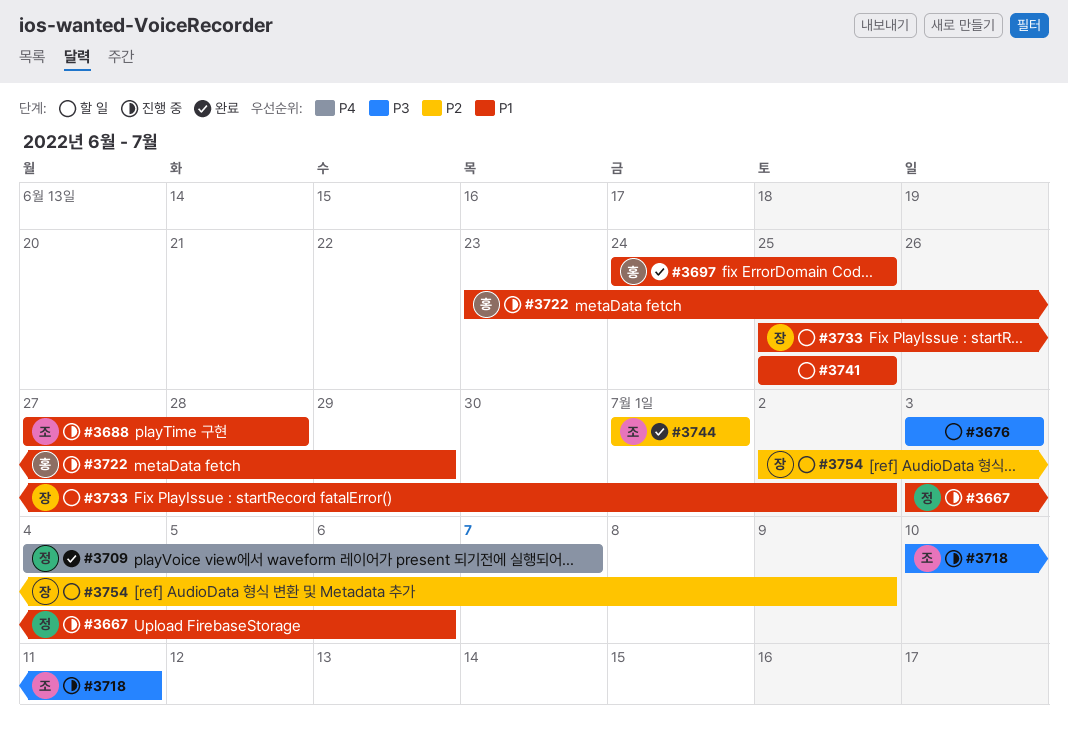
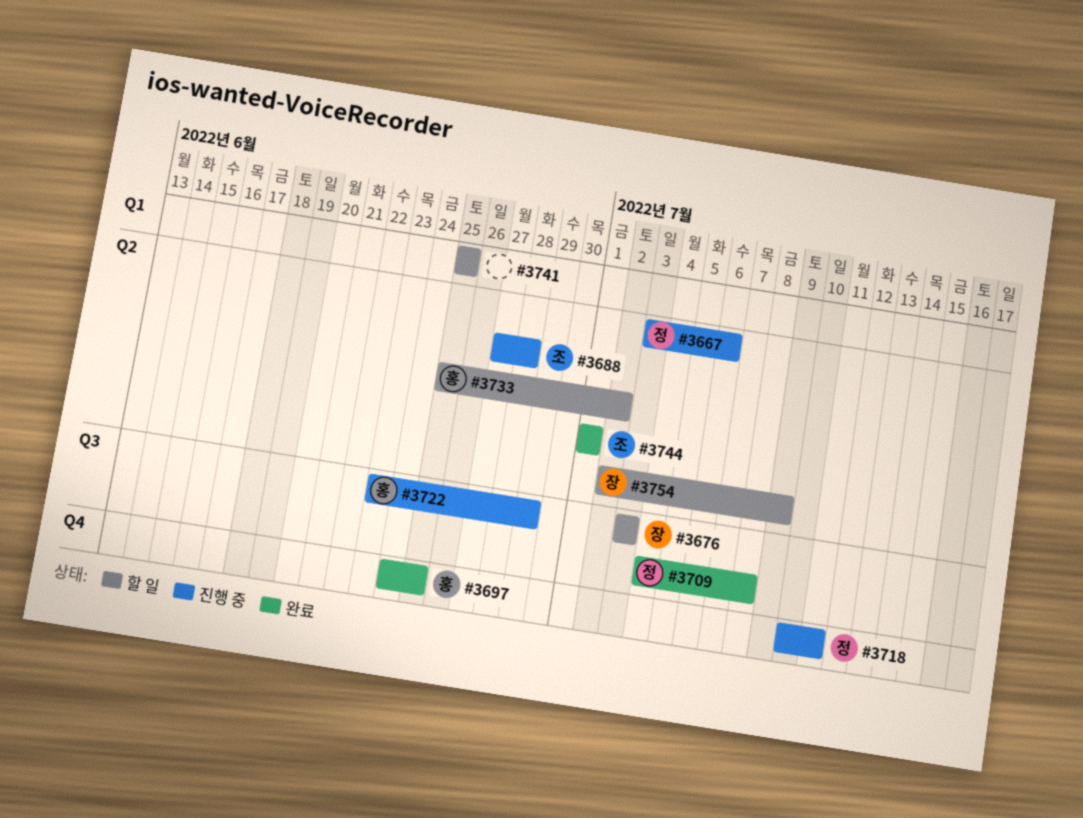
#3676, owner: none -> 장
#3709, due: Jul 7 -> Jul 8
#3718, owner: 조 -> 정
#3733, owner: 장 -> 홍

